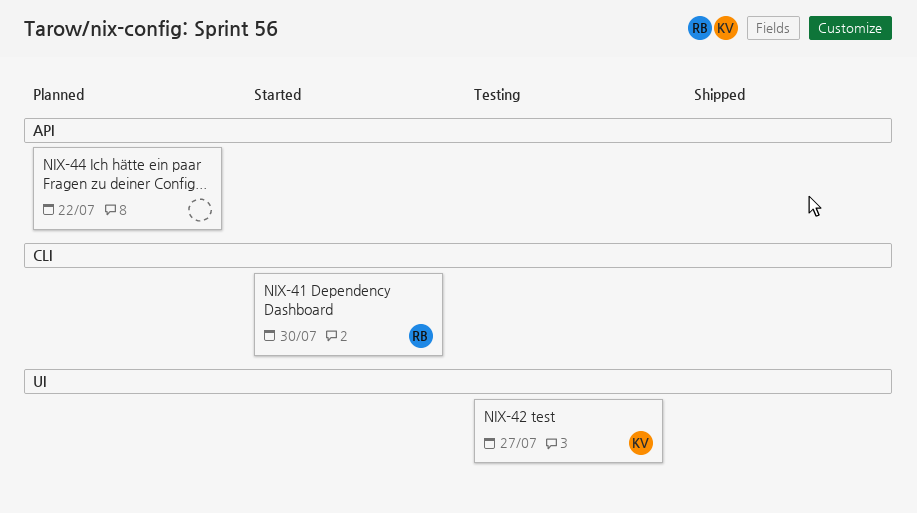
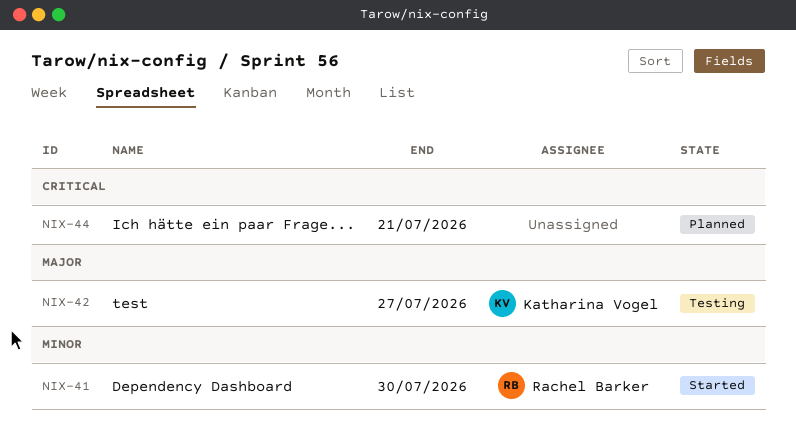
NIX-44, due: Jul 22 -> Jul 21

